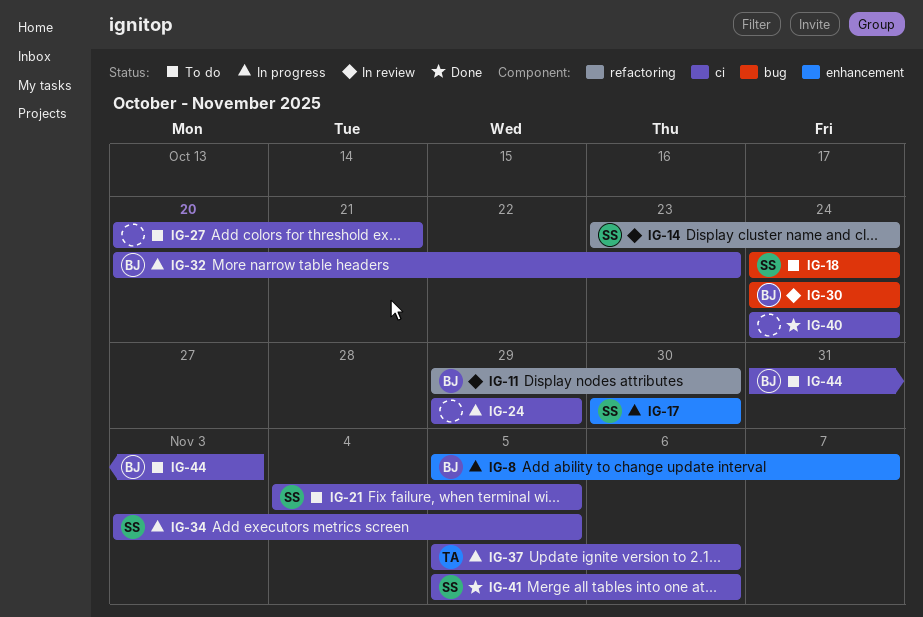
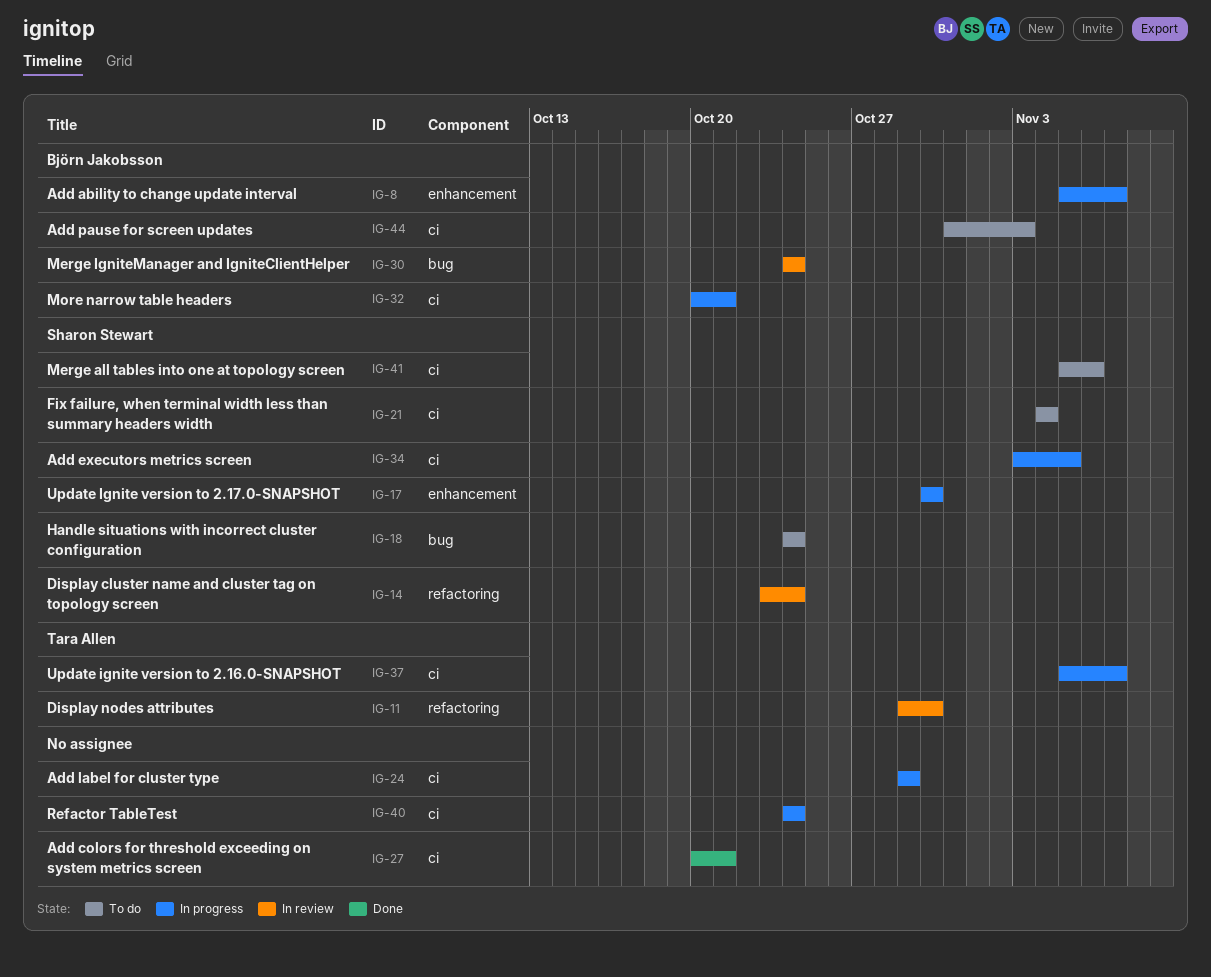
IG-11, owner: Björn Jakobsson -> Tara Allen
IG-21, due: Nov 5 -> Nov 4
IG-27, status: To do -> Done
IG-32, due: Oct 23 -> Oct 21
IG-37, due: Nov 6 -> Nov 7
IG-40, status: Done -> In progress
IG-41, status: Done -> To do

